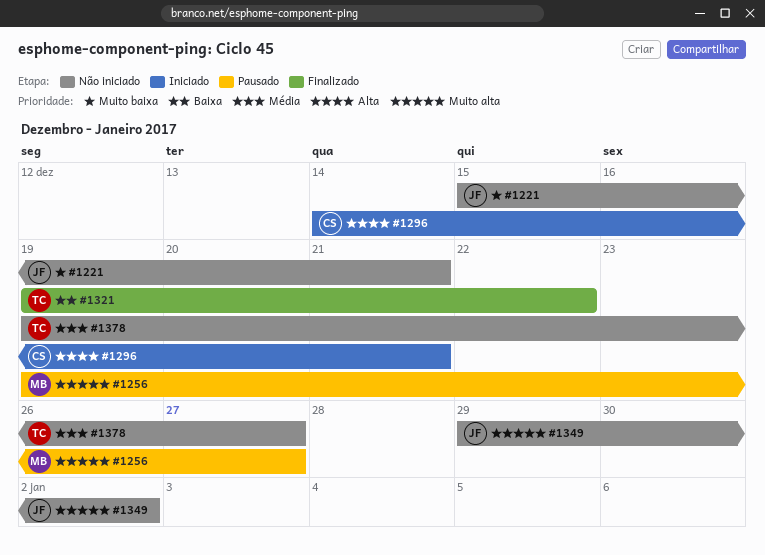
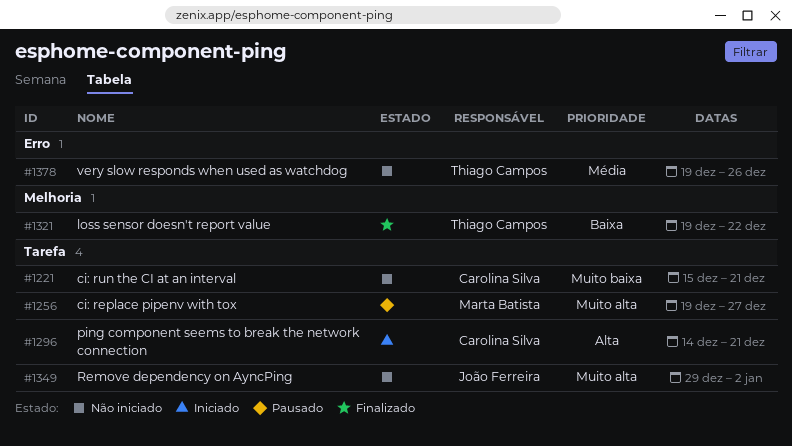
#1221, owner: João Ferreira -> Carolina Silva
#1378, due: Dec 27 -> Dec 26

